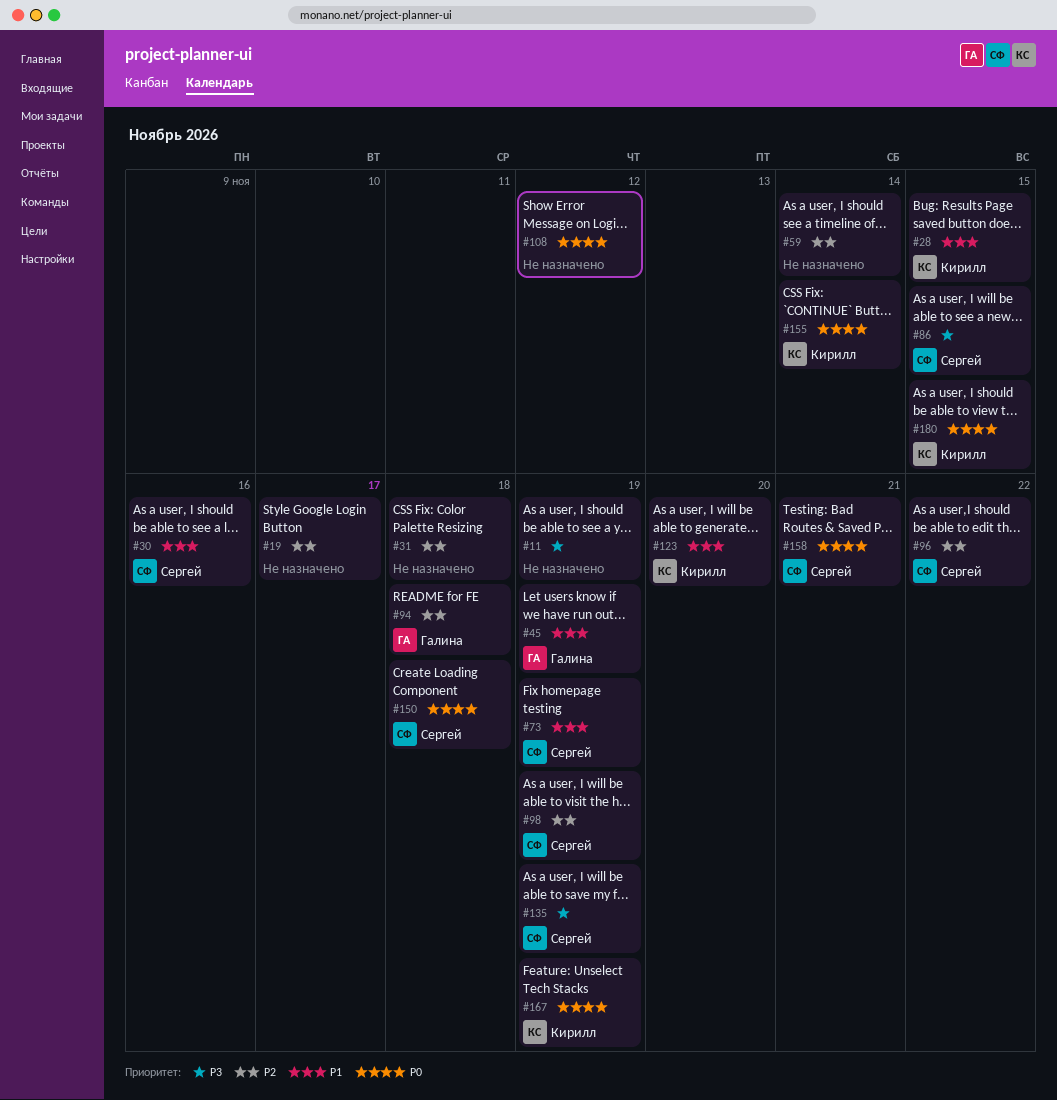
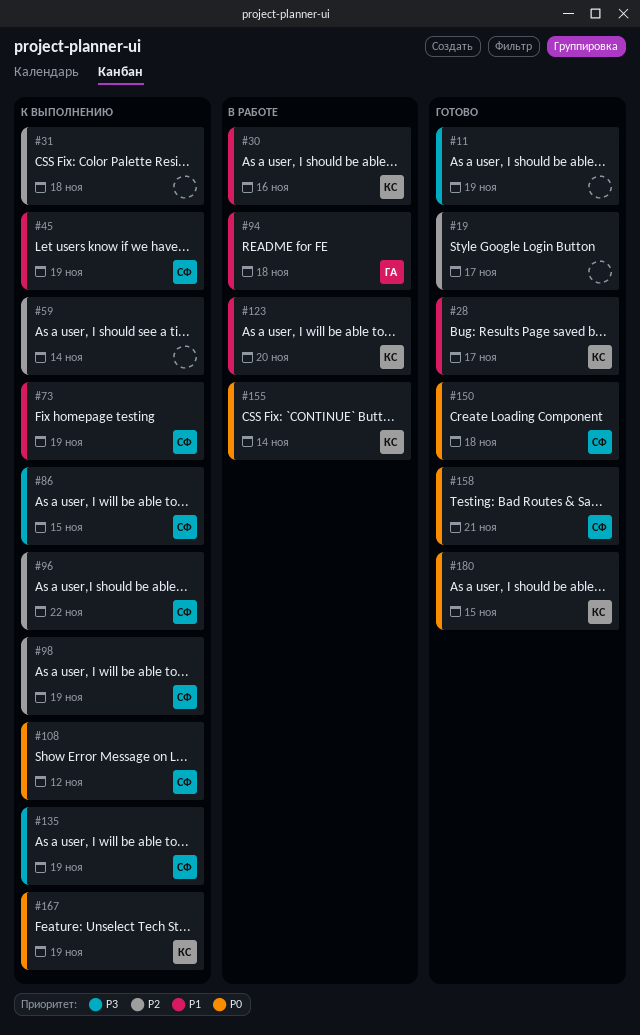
#28, due: Nov 15 -> Nov 17
#30, owner: Сергей -> Кирилл
#45, owner: Галина -> Сергей
#94, priority: P2 -> P1
#108, owner: none -> Сергей

